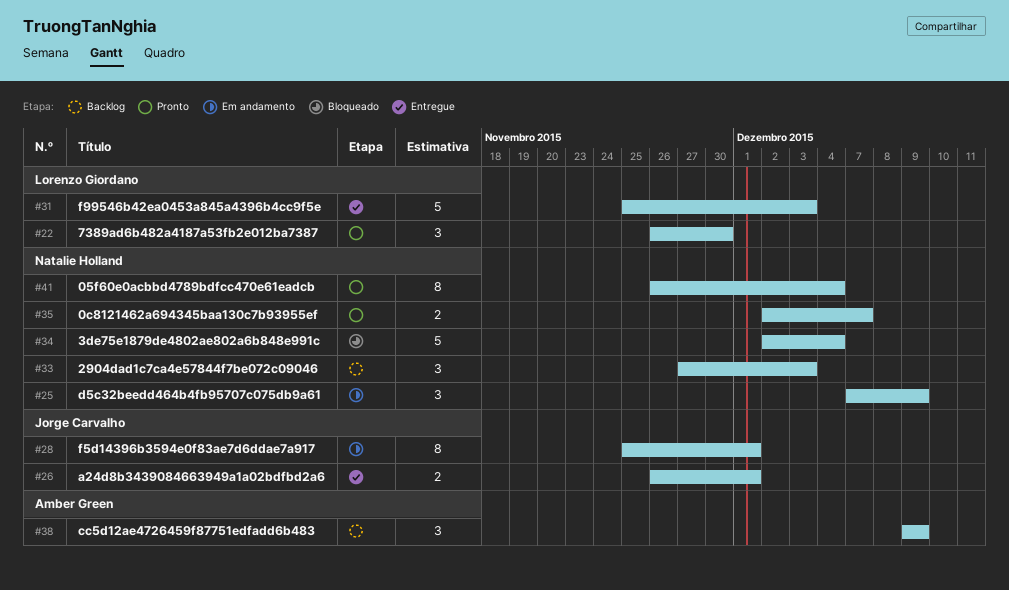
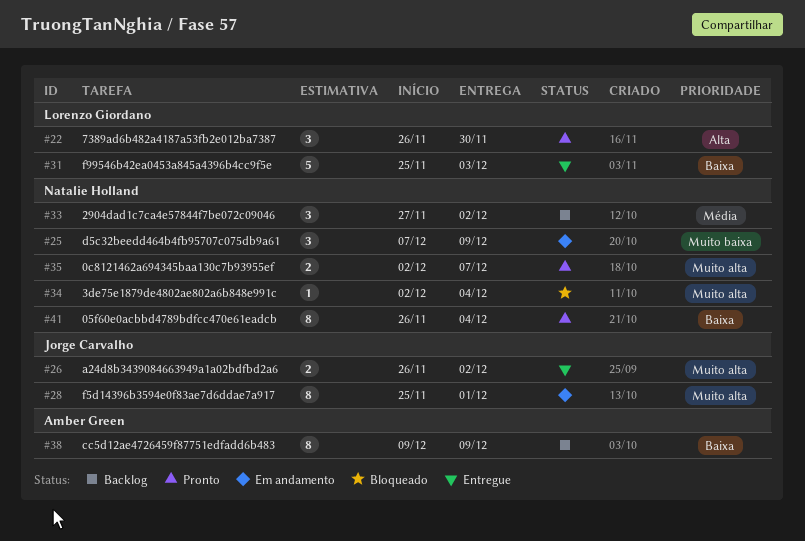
#26, due: Dec 1 -> Dec 2
#33, due: Dec 3 -> Dec 2
#34, estimate: 5 -> 1
#38, estimate: 3 -> 8

